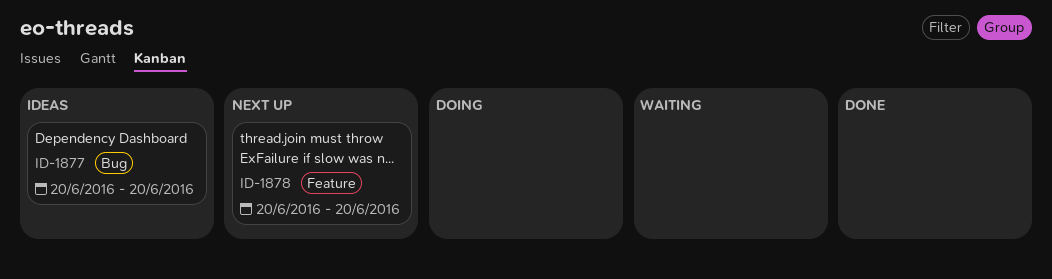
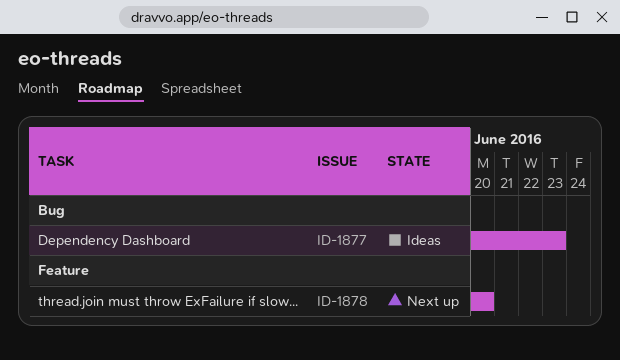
ID-1877, due: Jun 20 -> Jun 23

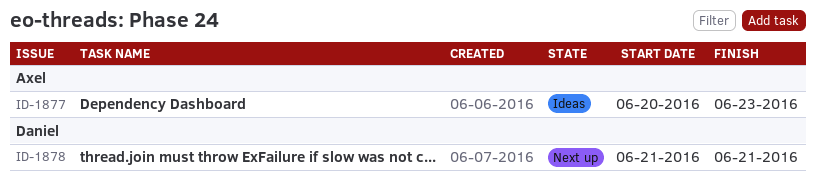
ID-1878, start: Jun 20 -> Jun 21
ID-1878, due: Jun 20 -> Jun 21

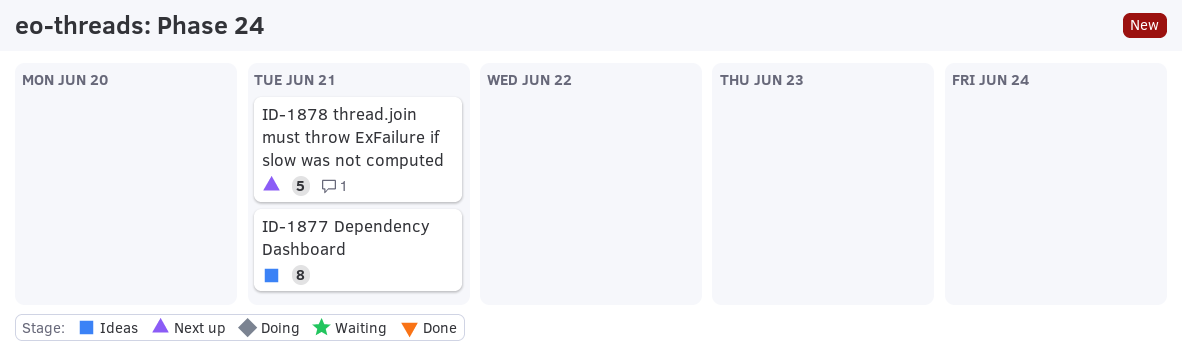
ID-1877, due: Jun 23 -> Jun 21

